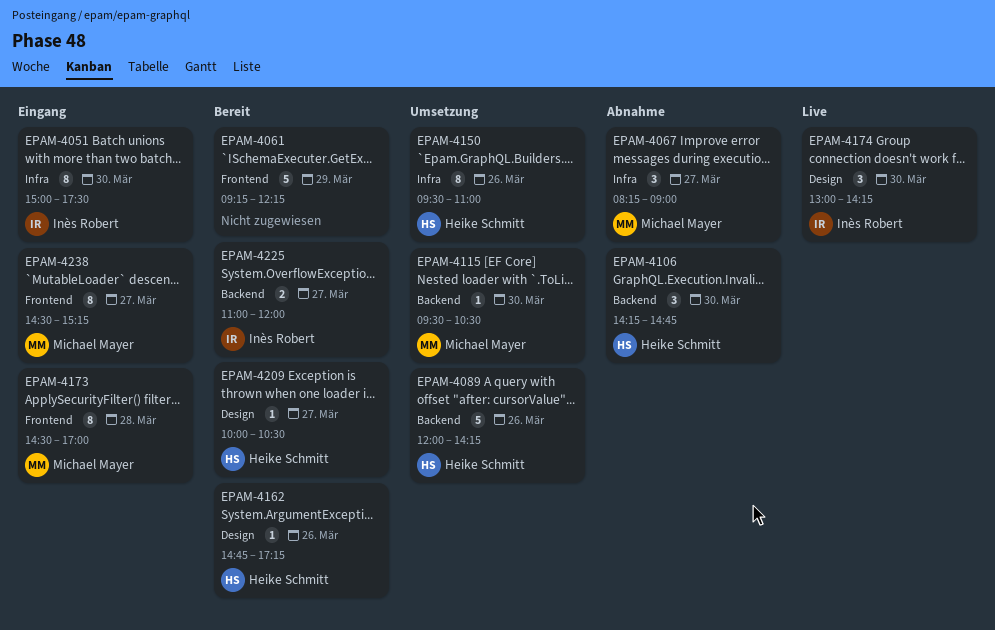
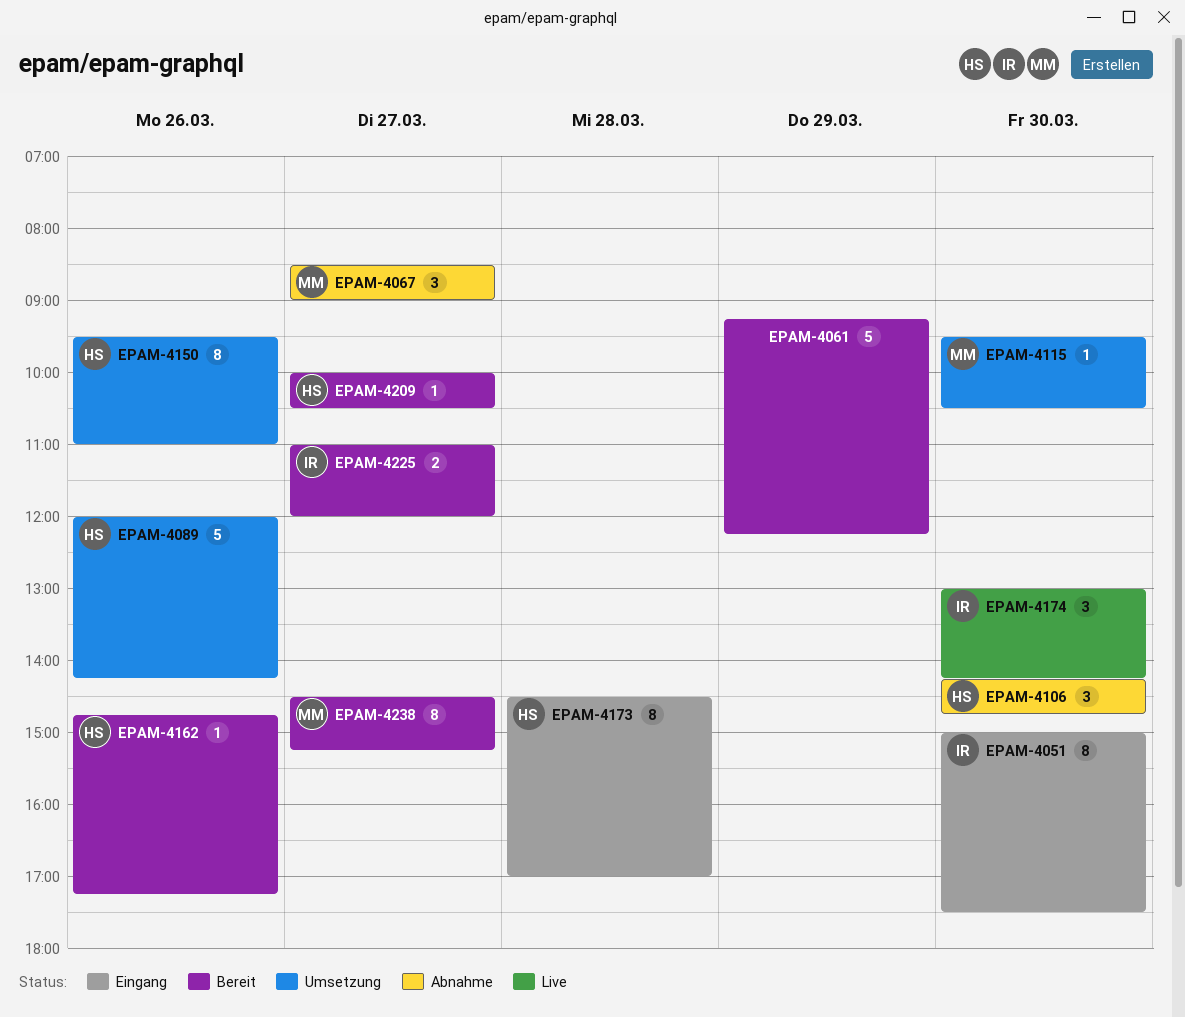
EPAM-4067, begins: 08:15 -> 08:30
EPAM-4173, owner: Michael Mayer -> Heike Schmitt
EPAM-4238, status: Eingang -> Bereit

